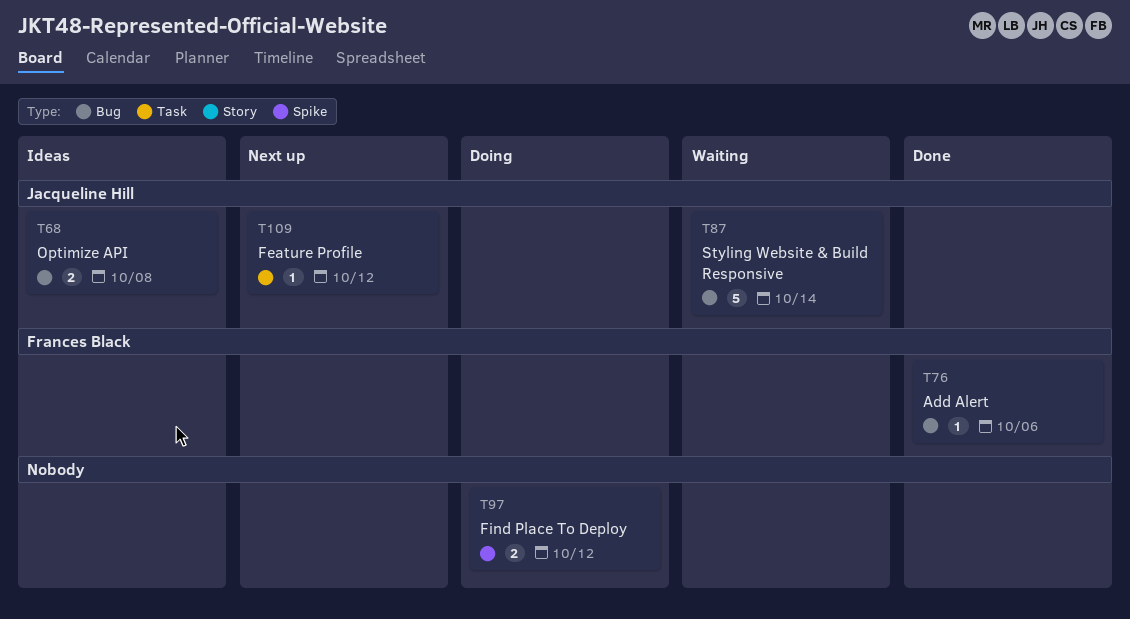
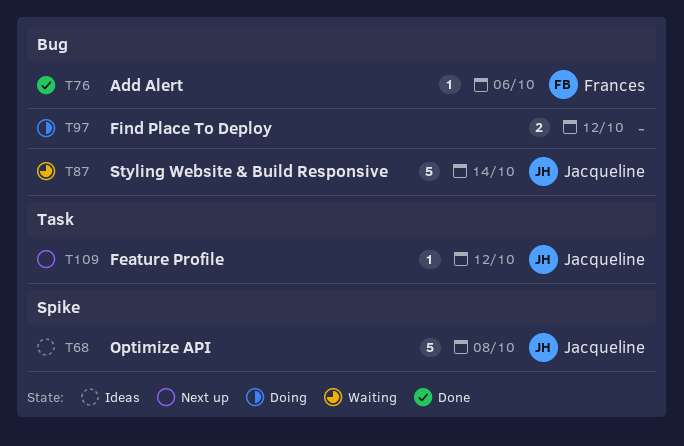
T68, label: Bug -> Spike
T68, estimate: 2 -> 5
T97, label: Spike -> Bug

